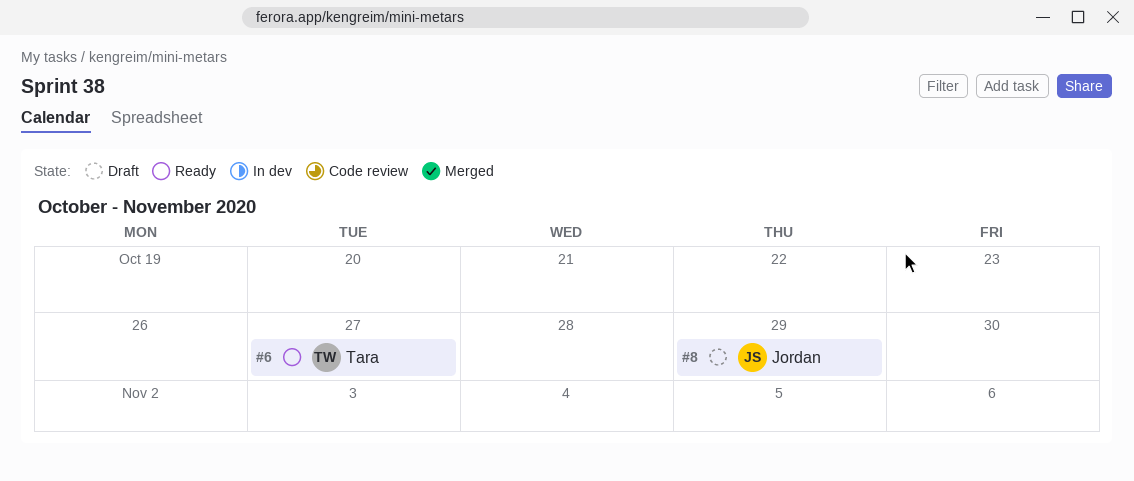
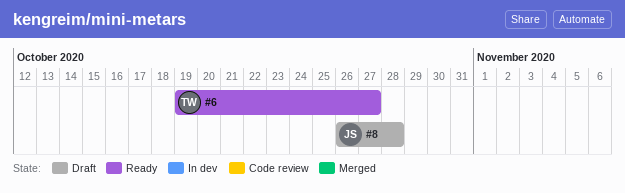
#8, due: Oct 29 -> Oct 28

